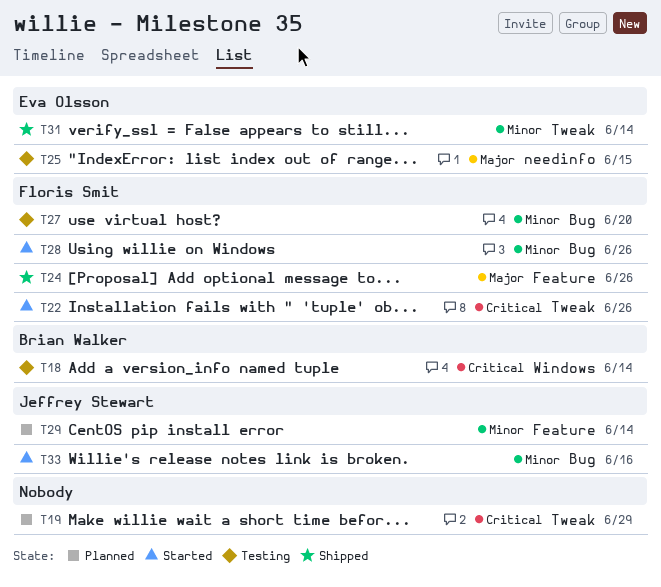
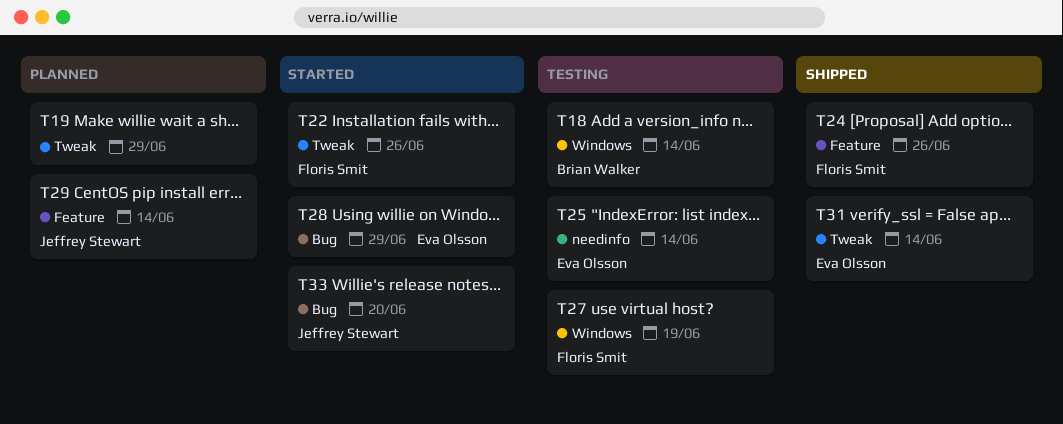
T25, due: Jun 15 -> Jun 14
T27, label: Bug -> Windows
T27, due: Jun 20 -> Jun 19
T28, owner: Floris Smit -> Eva Olsson
T28, due: Jun 26 -> Jun 29
T33, due: Jun 16 -> Jun 20

